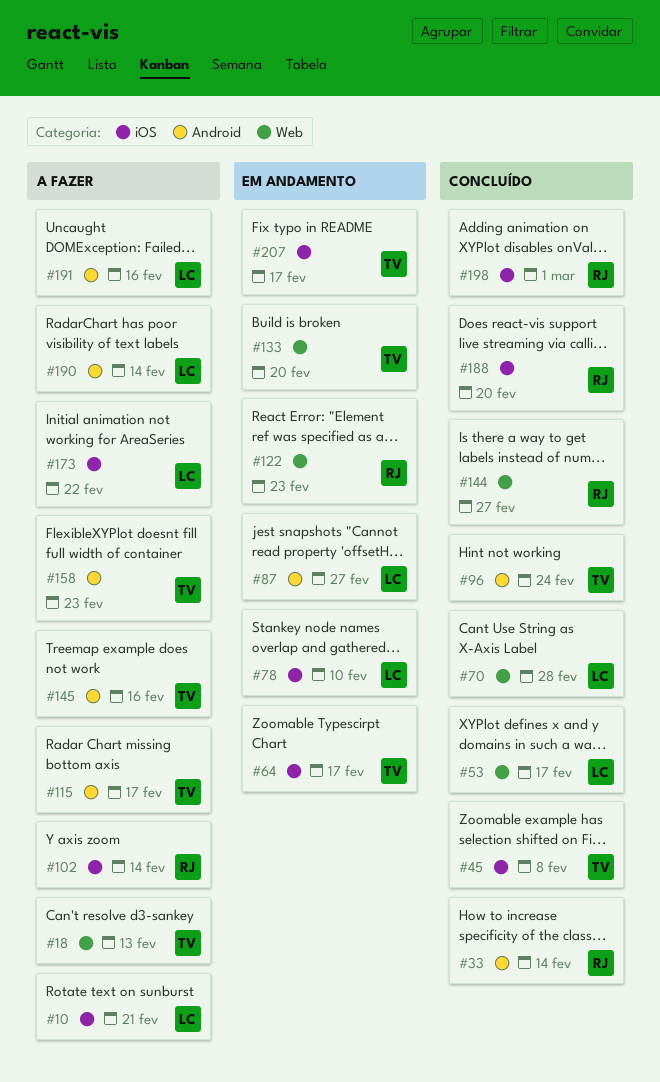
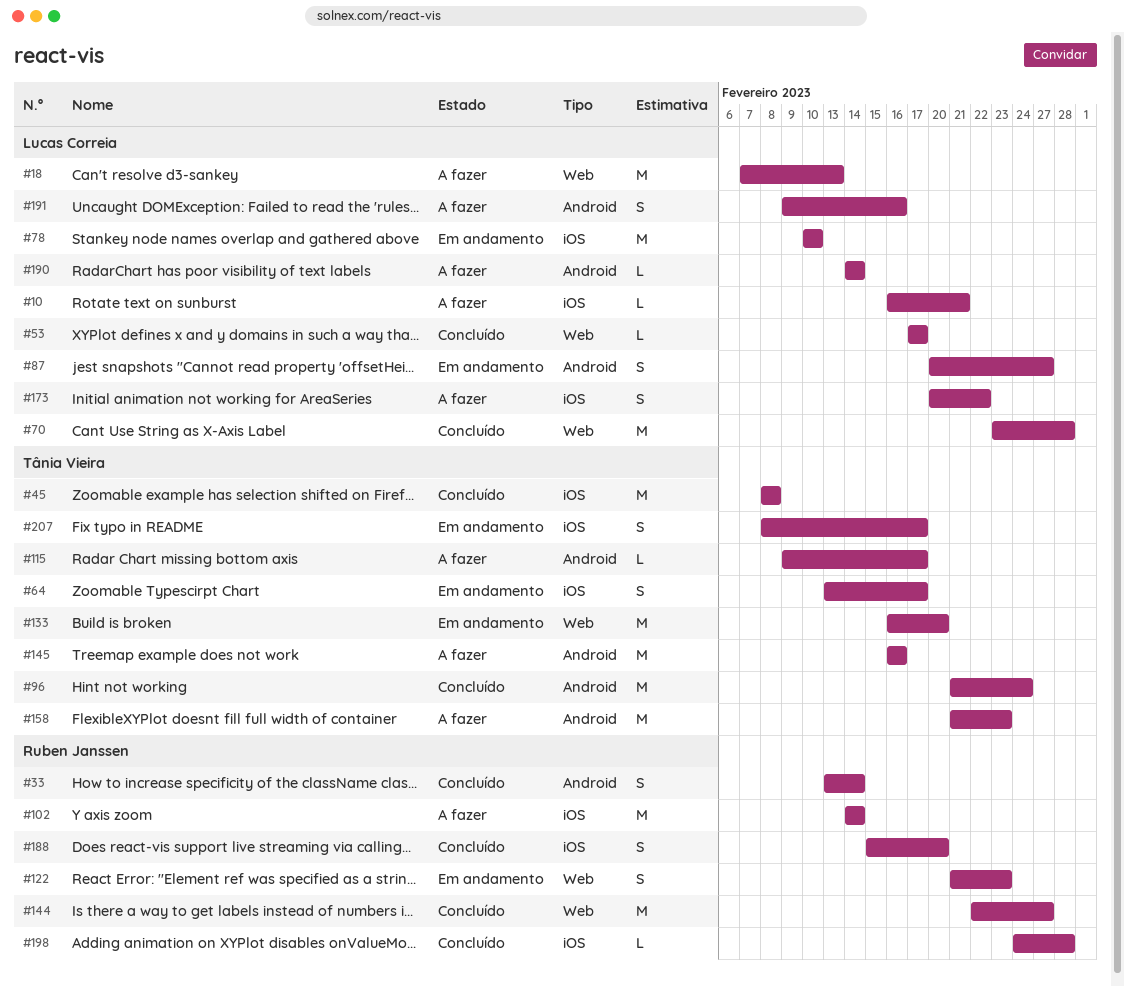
#18, owner: Tânia Vieira -> Lucas Correia
#198, due: Mar 1 -> Feb 28

